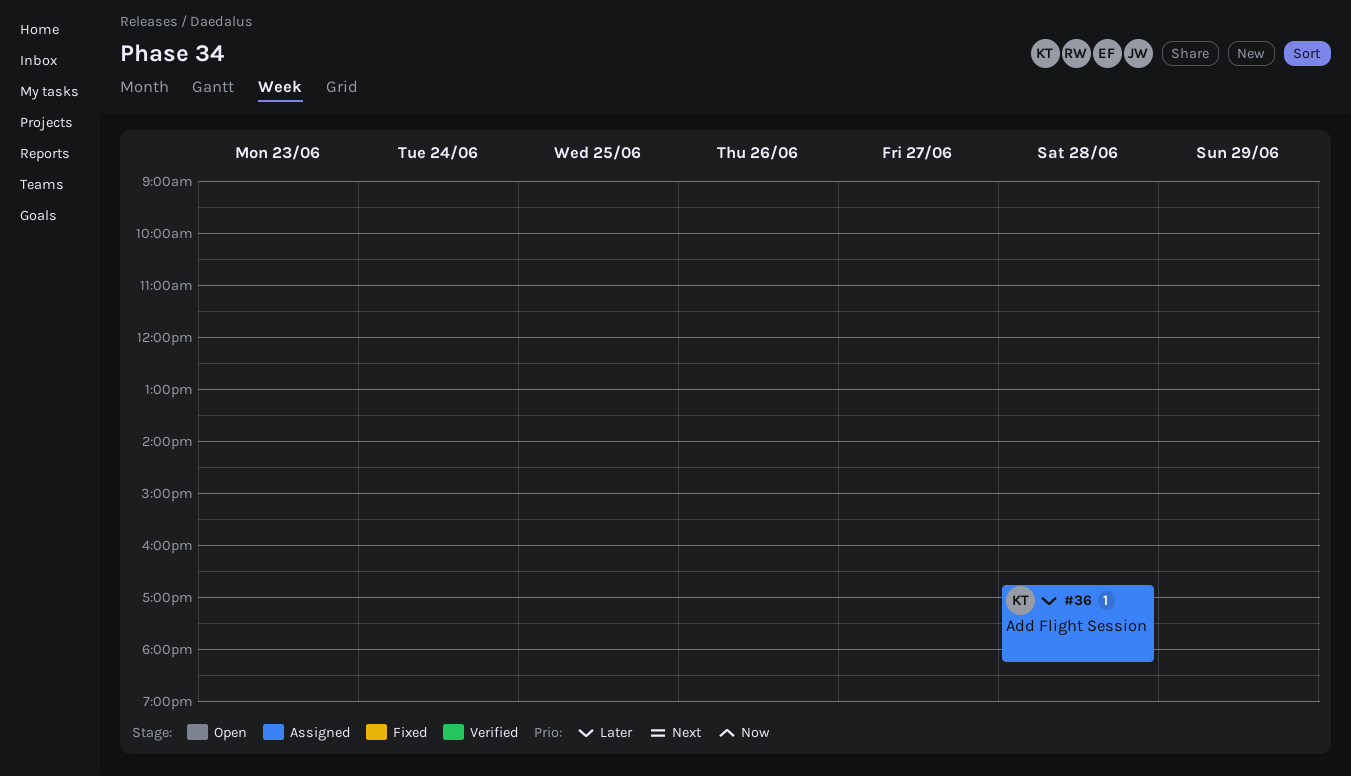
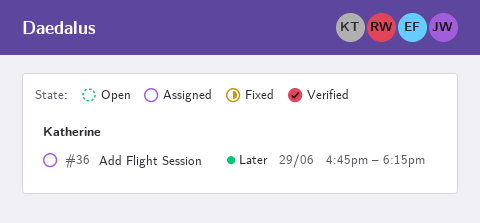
#36, day: Jun 28 -> Jun 29

